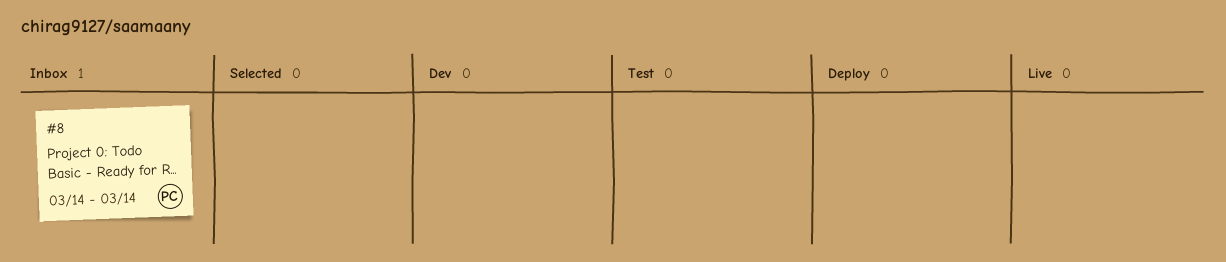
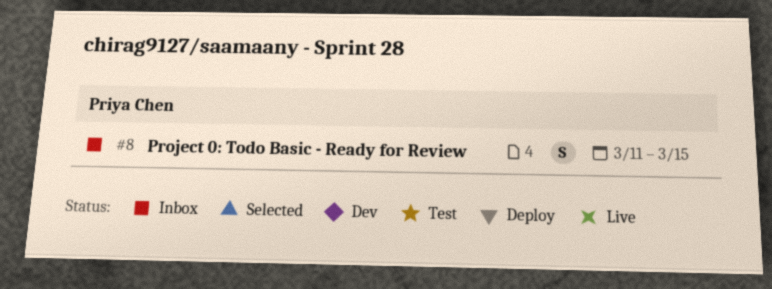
#8, start: Mar 14 -> Mar 11
#8, due: Mar 14 -> Mar 15

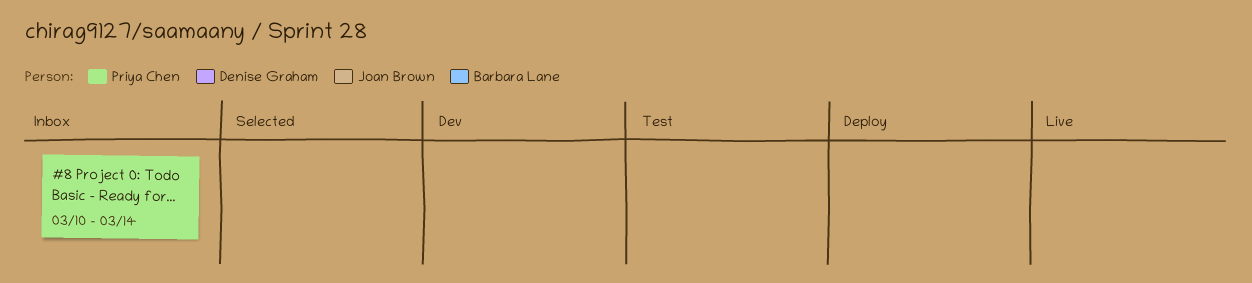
#8, start: Mar 11 -> Mar 10
#8, due: Mar 15 -> Mar 14

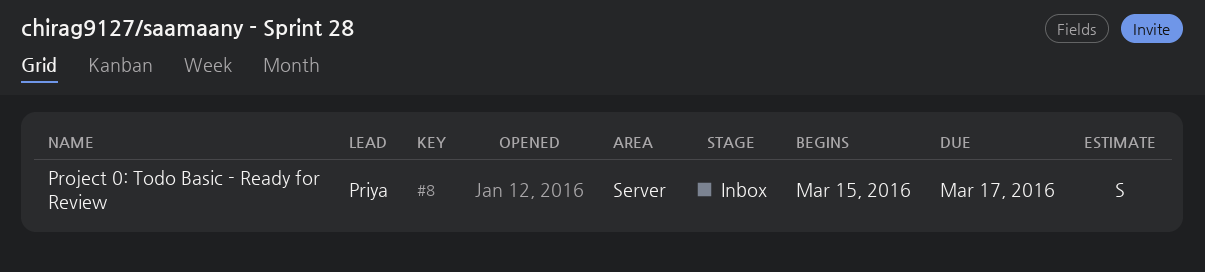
#8, start: Mar 10 -> Mar 15
#8, due: Mar 14 -> Mar 17

